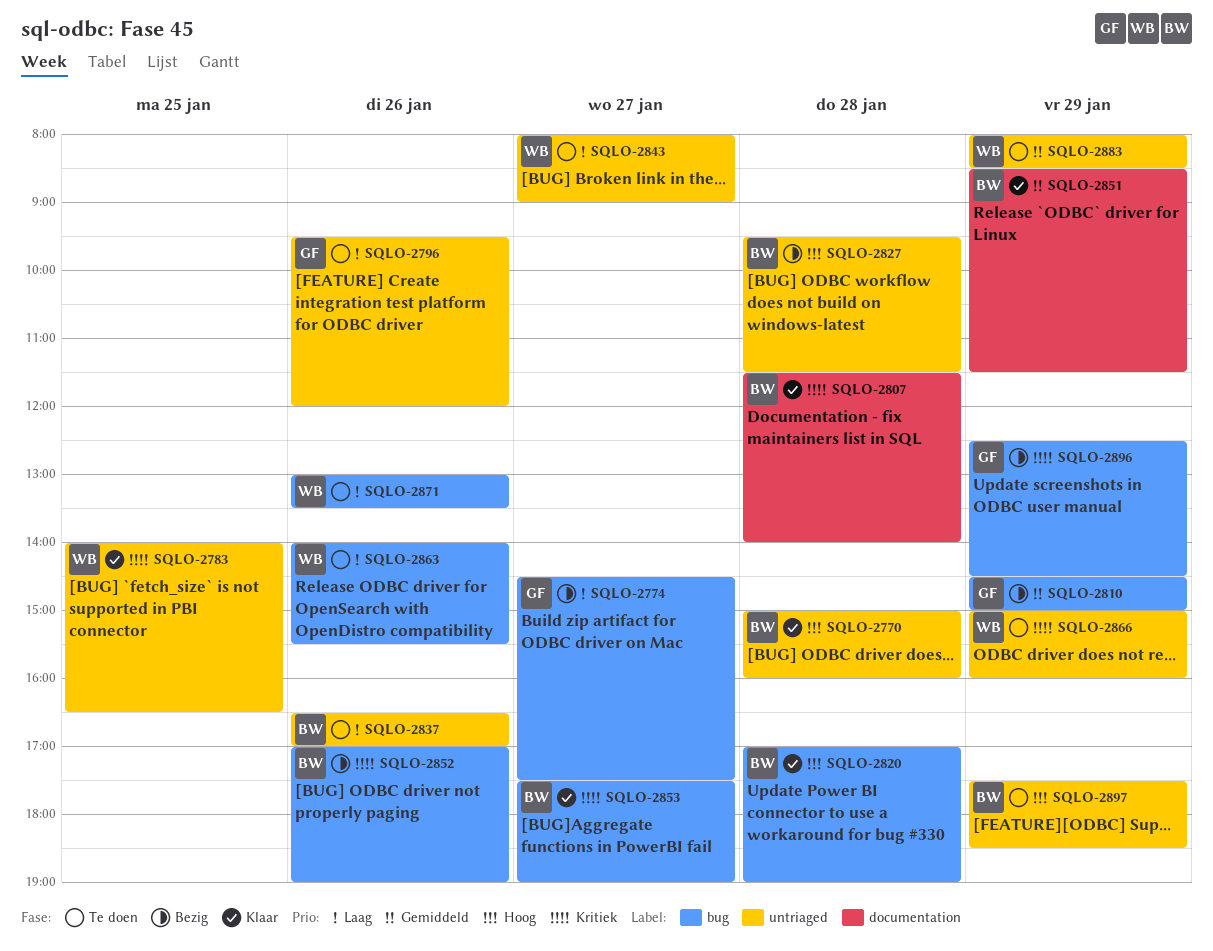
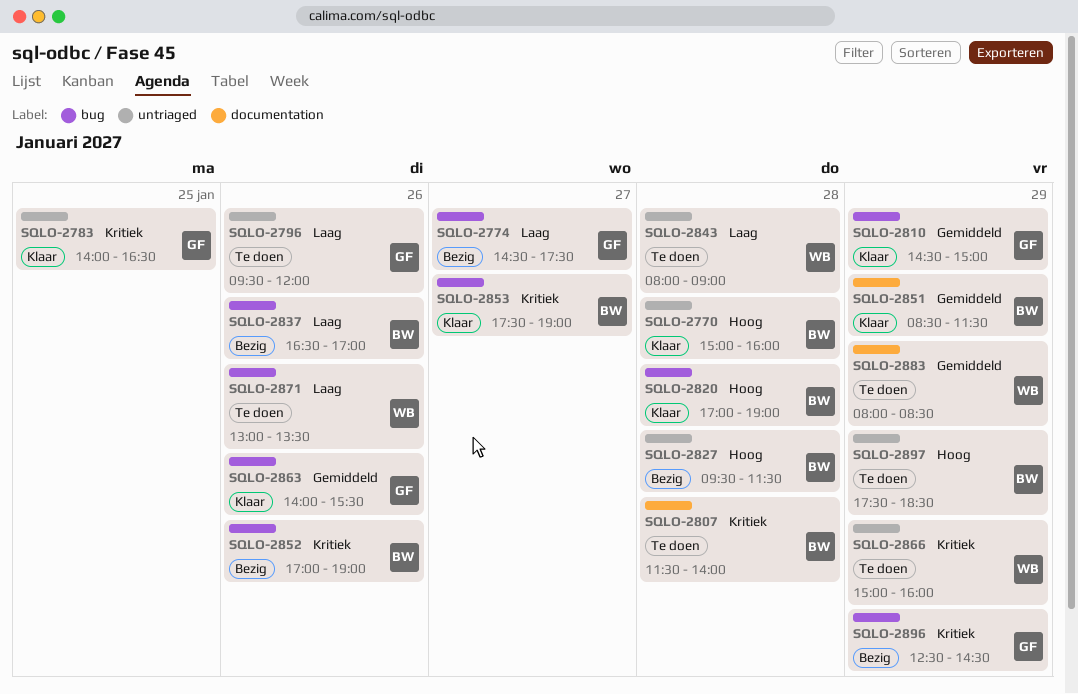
SQLO-2783, owner: WB -> GF
SQLO-2807, status: Klaar -> Te doen
SQLO-2810, status: Bezig -> Klaar
SQLO-2837, status: Te doen -> Bezig
SQLO-2837, label: untriaged -> bug
SQLO-2843, day: Jan 27 -> Jan 28
SQLO-2863, status: Te doen -> Klaar
SQLO-2863, owner: WB -> GF
SQLO-2863, priority: Laag -> Gemiddeld
SQLO-2883, label: untriaged -> documentation

